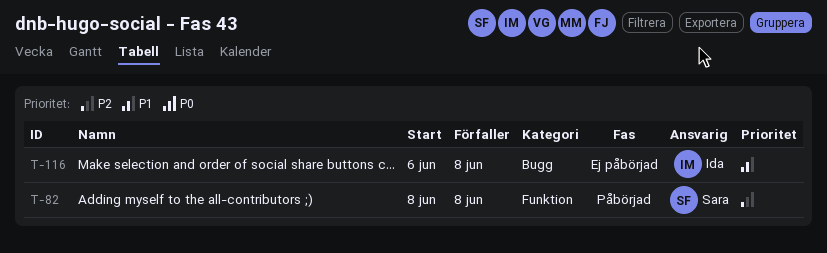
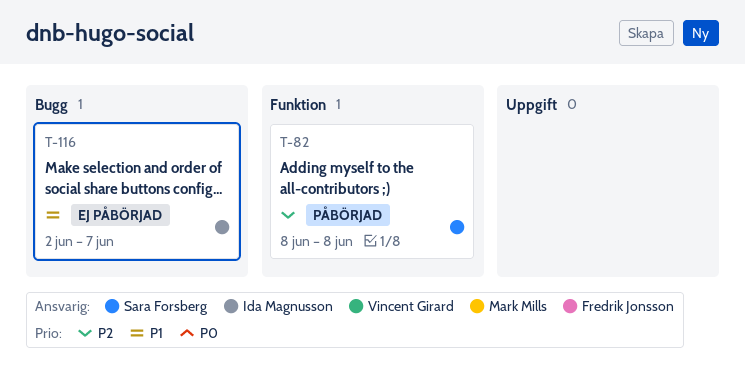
T-116, start: Jun 6 -> Jun 2
T-116, due: Jun 8 -> Jun 7

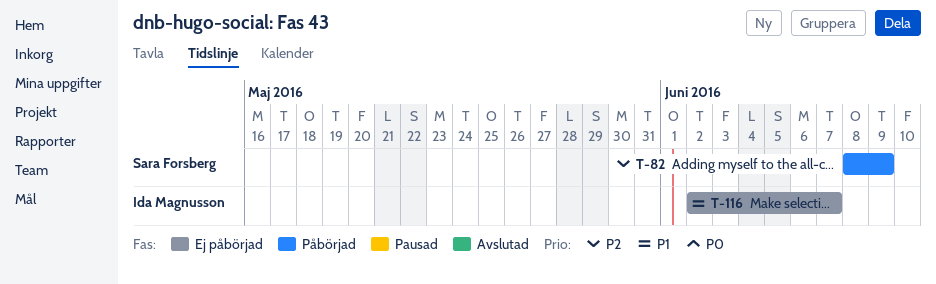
T-82, due: Jun 8 -> Jun 9

